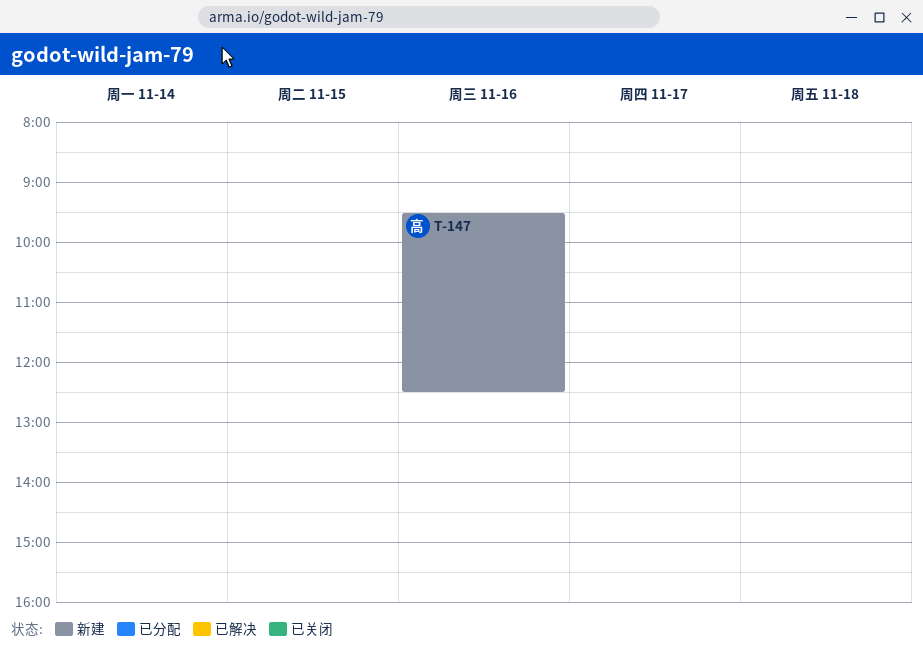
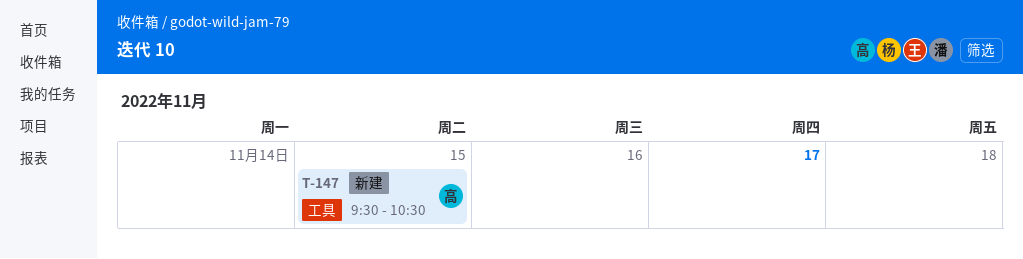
T-147, day: Nov 16 -> Nov 15
T-147, ends: 12:30 -> 10:30

